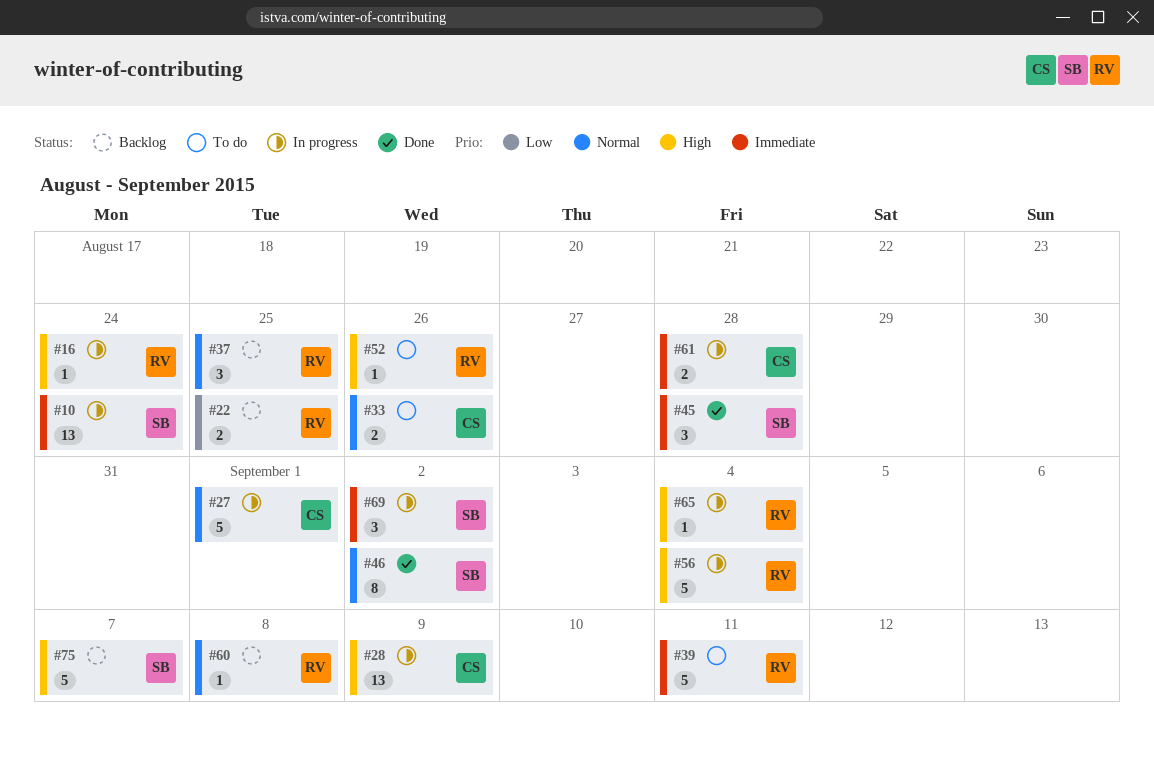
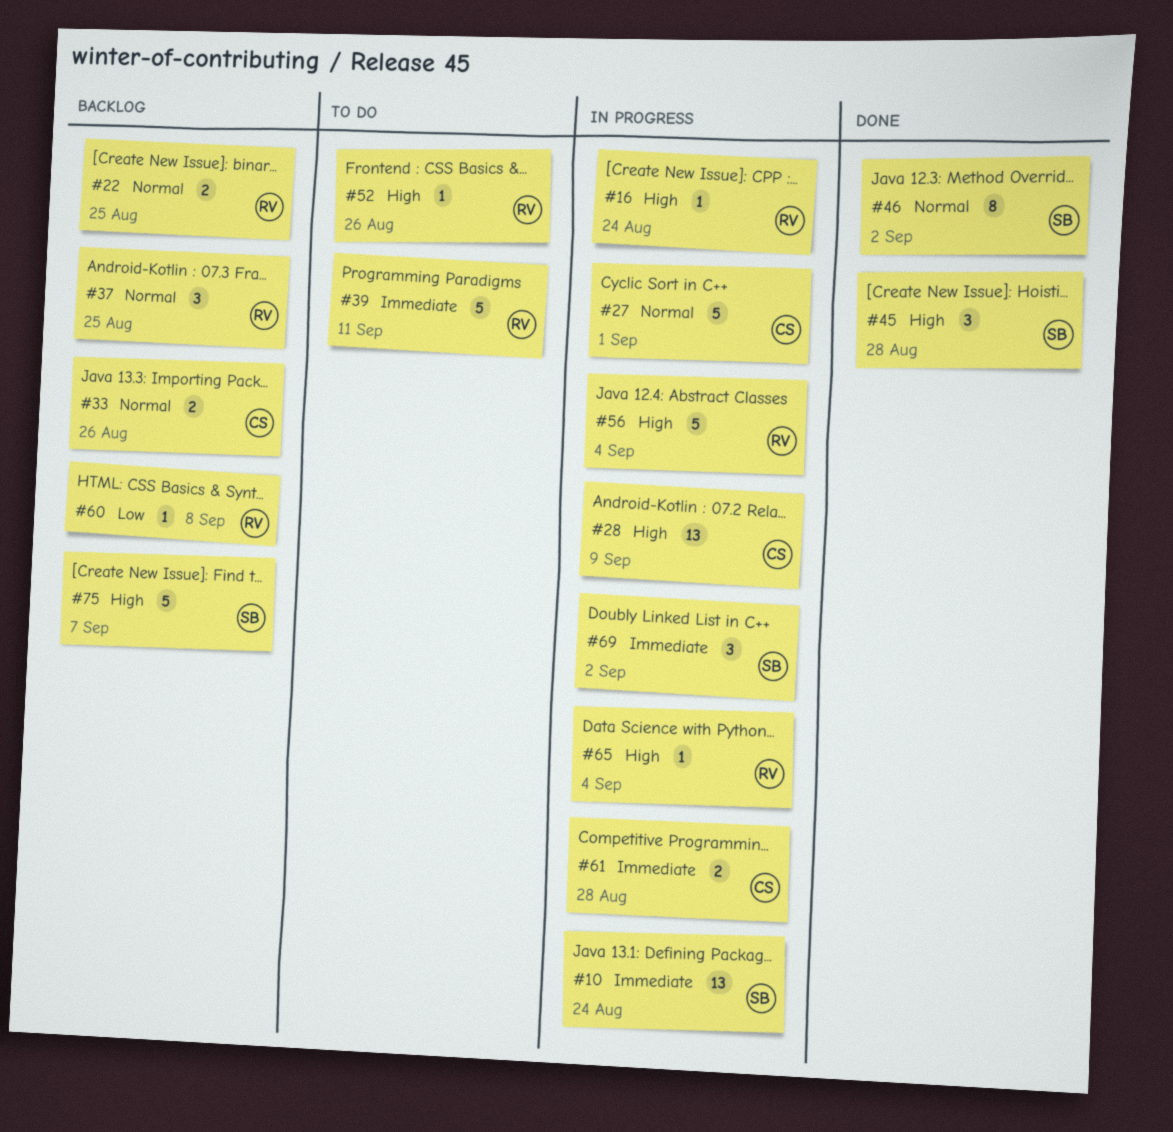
#22, priority: Low -> Normal
#33, status: To do -> Backlog
#45, priority: Immediate -> High
#60, priority: Normal -> Low

